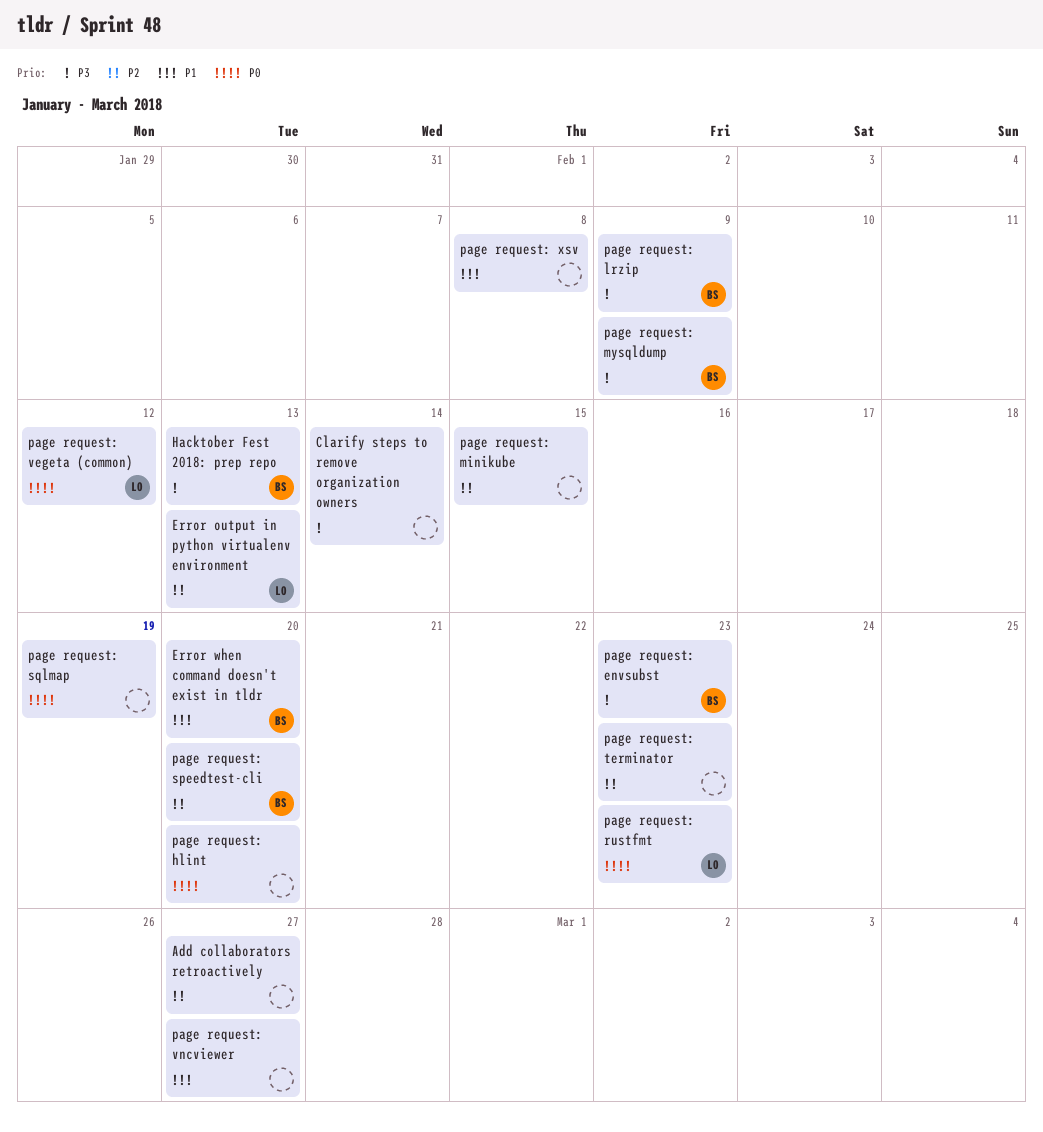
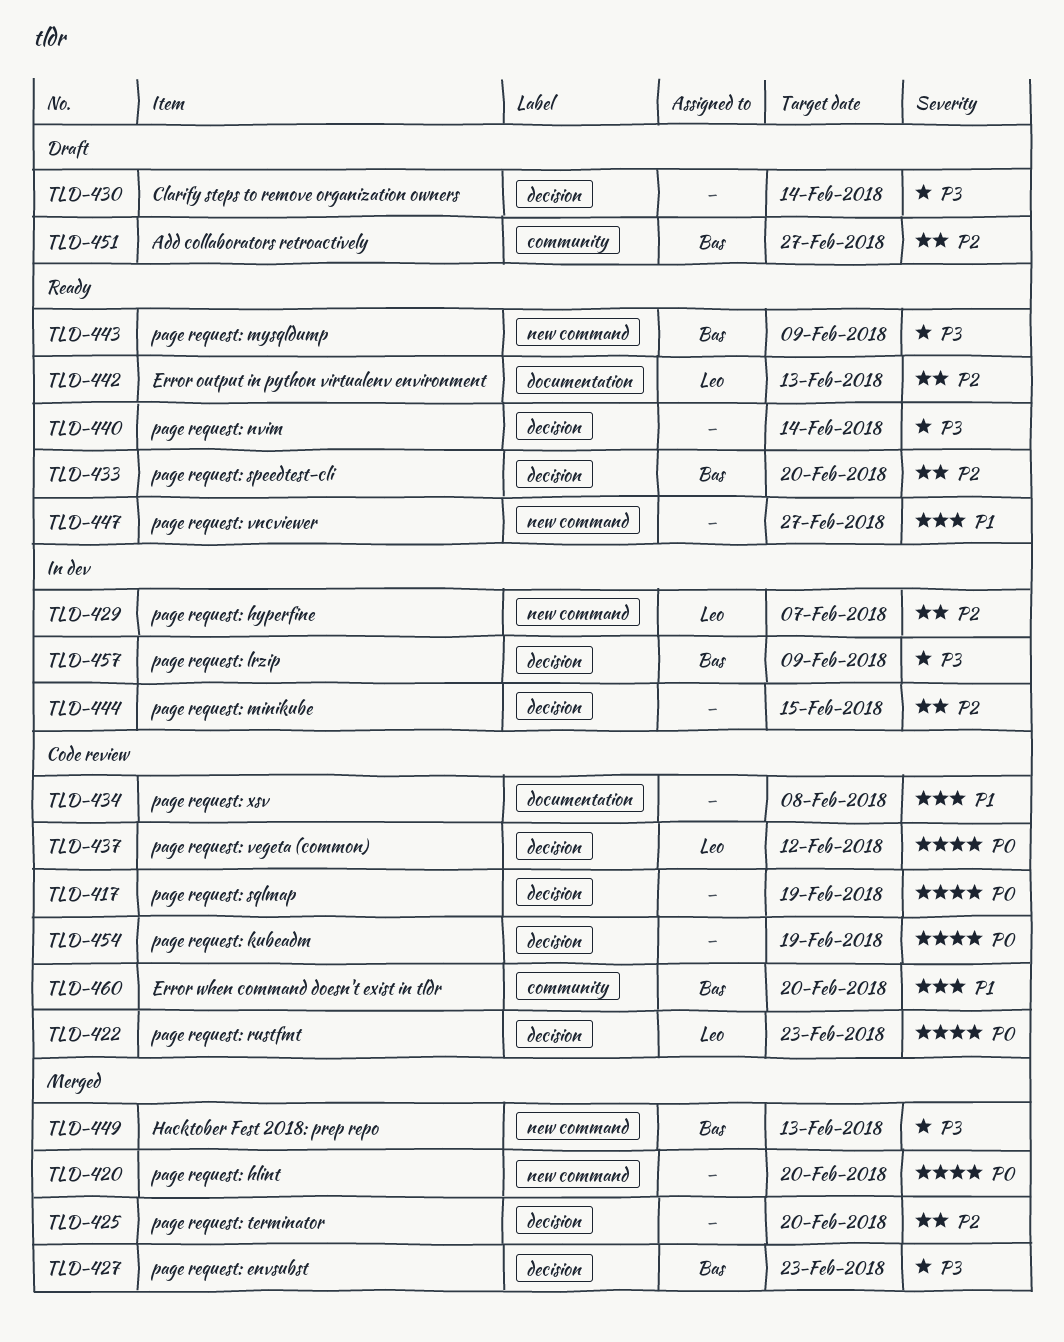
Add collaborators retroactively, owner: none -> Bas
page request: hyperfine: none -> present
page request: kubeadm: none -> present
page request: nvim: none -> present
page request: terminator, due: Feb 23 -> Feb 20

